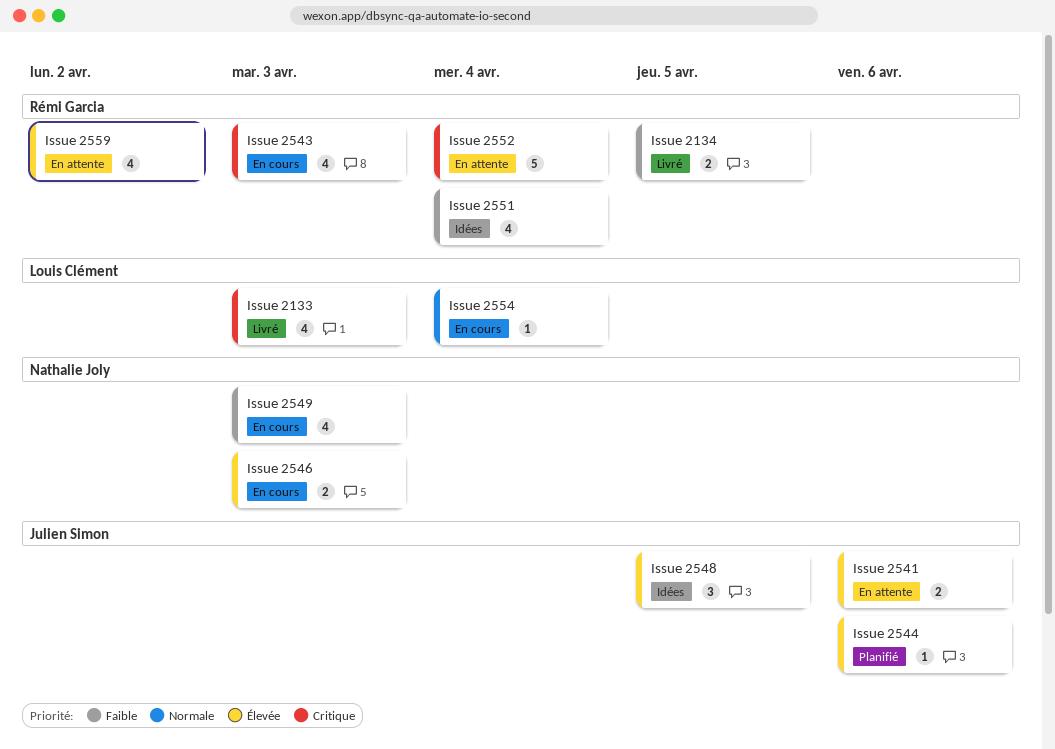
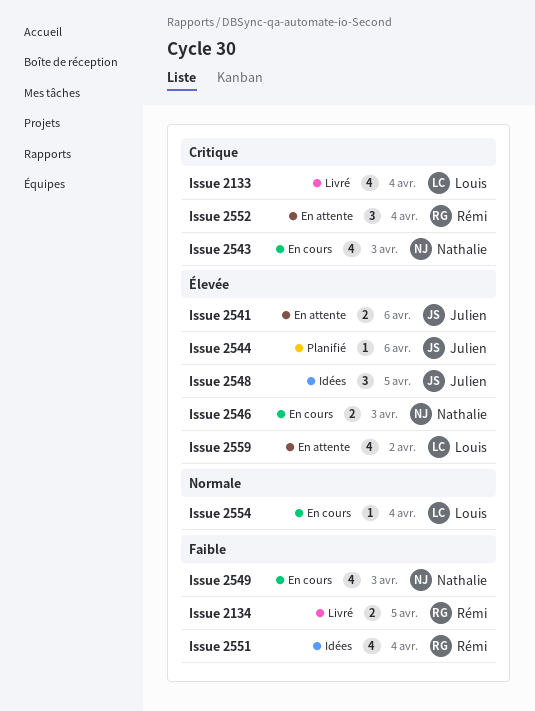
Issue 2133, due: Apr 3 -> Apr 4
Issue 2543, owner: Rémi Garcia -> Nathalie Joly
Issue 2552, estimate: 5 -> 3
Issue 2559, owner: Rémi Garcia -> Louis Clément

